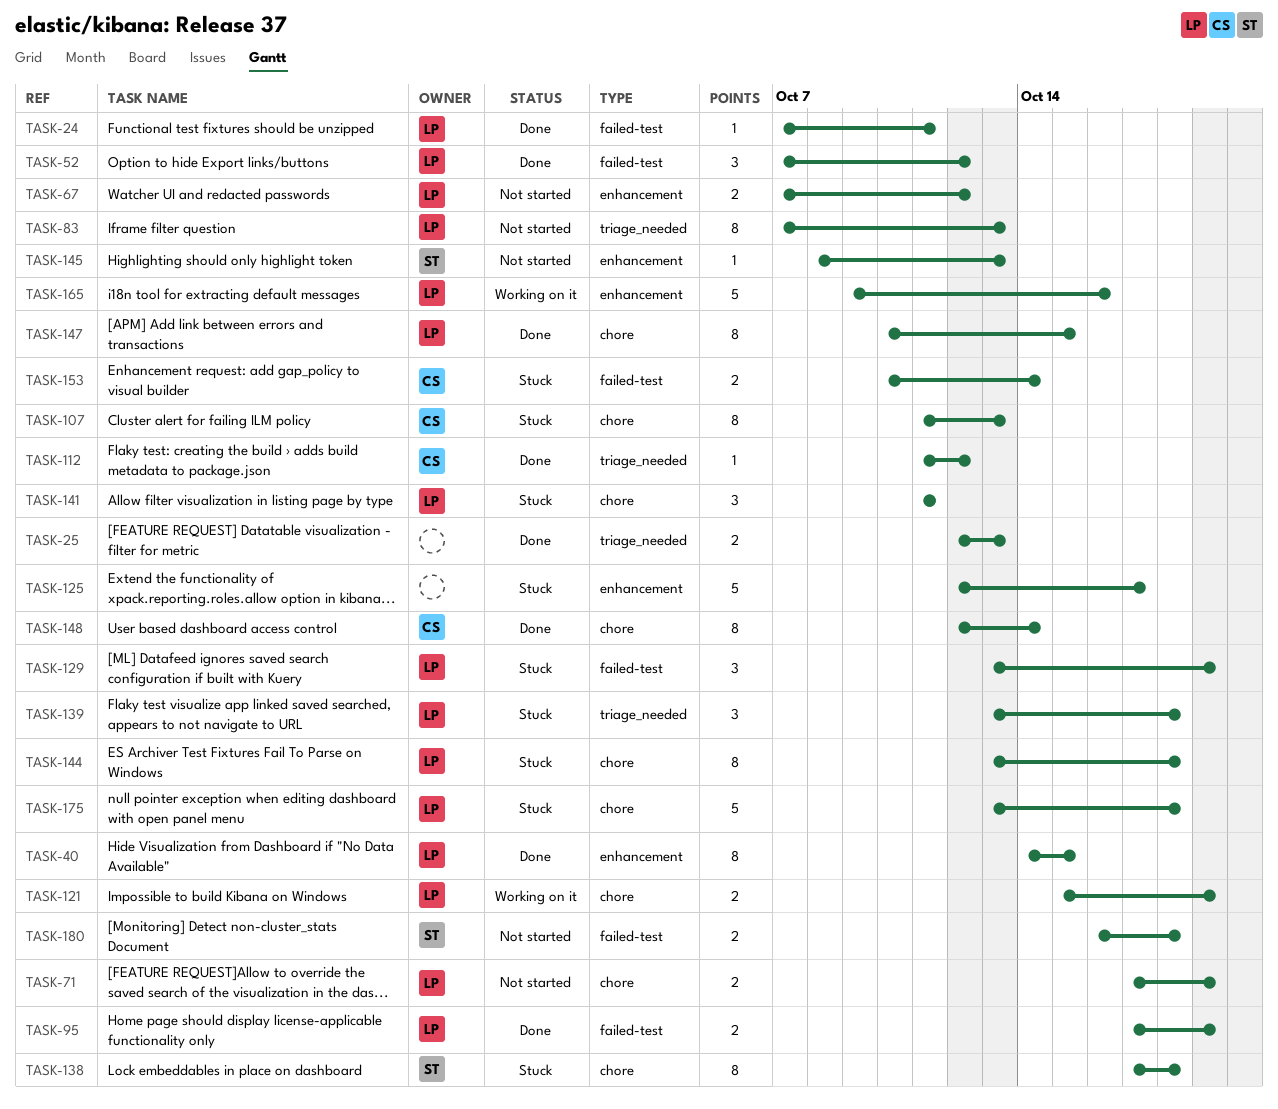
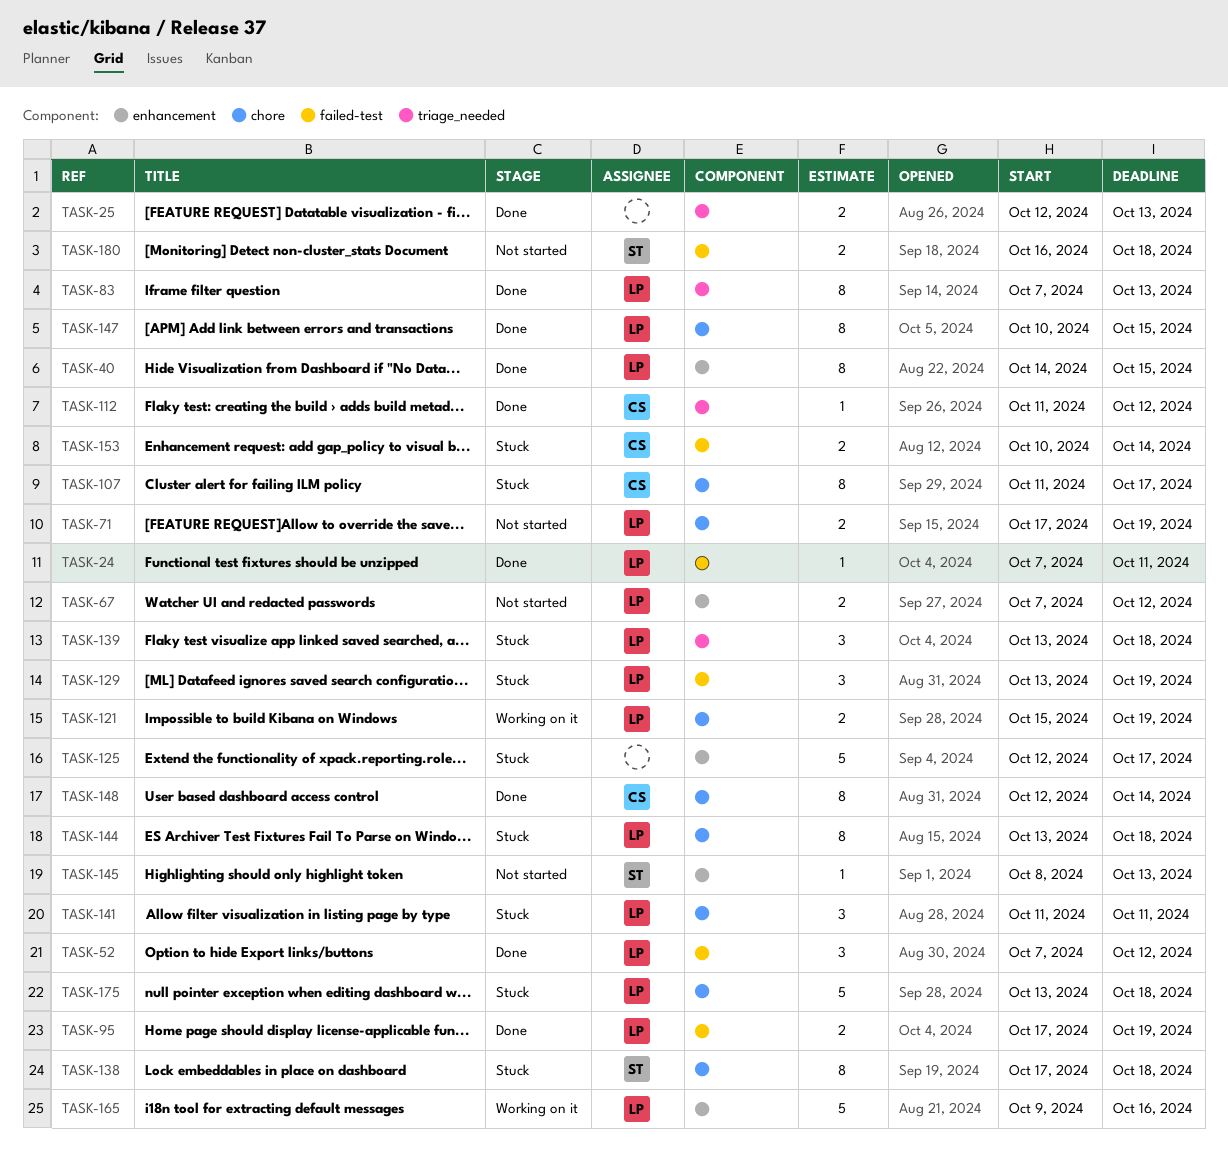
TASK-83, status: Not started -> Done
TASK-107, due: Oct 13 -> Oct 17

